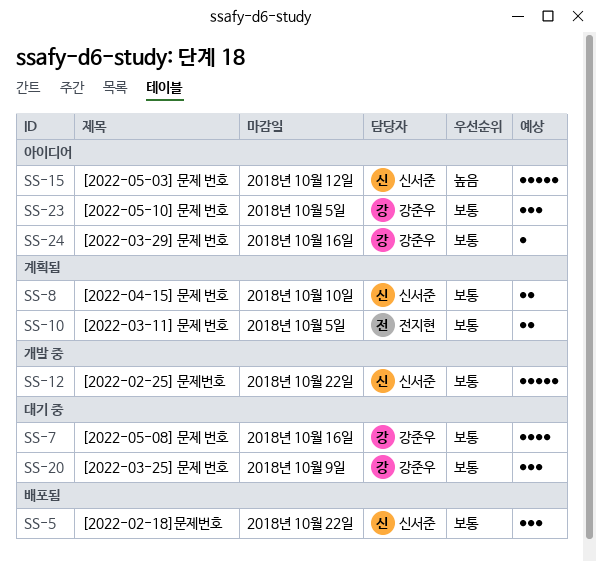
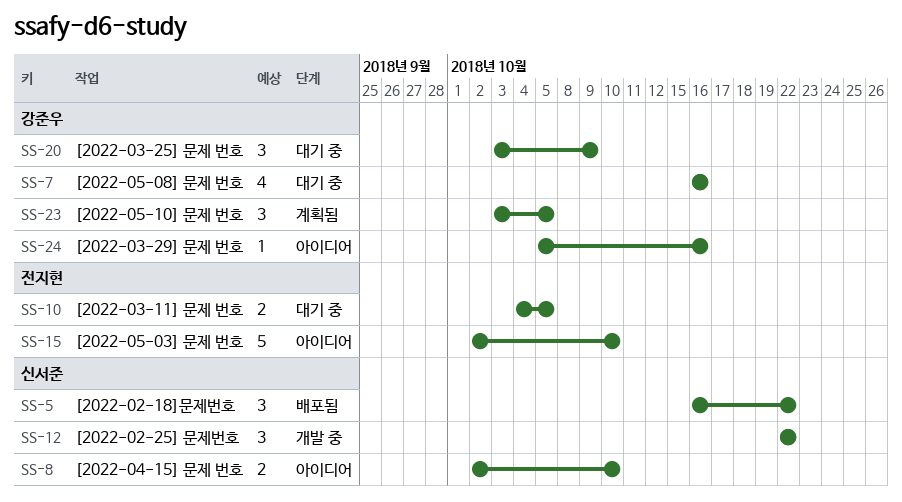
SS-8, status: 계획됨 -> 아이디어
SS-10, status: 계획됨 -> 대기 중
SS-12, estimate: 5 -> 3
SS-15, owner: 신서준 -> 전지현
SS-15, due: Oct 12 -> Oct 10
SS-23, status: 아이디어 -> 계획됨

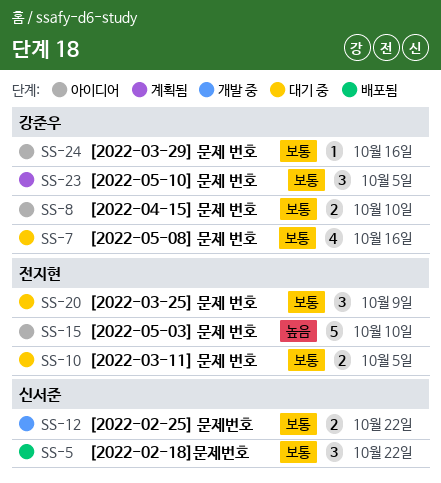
SS-8, owner: 신서준 -> 강준우
SS-12, estimate: 3 -> 2
SS-20, owner: 강준우 -> 전지현

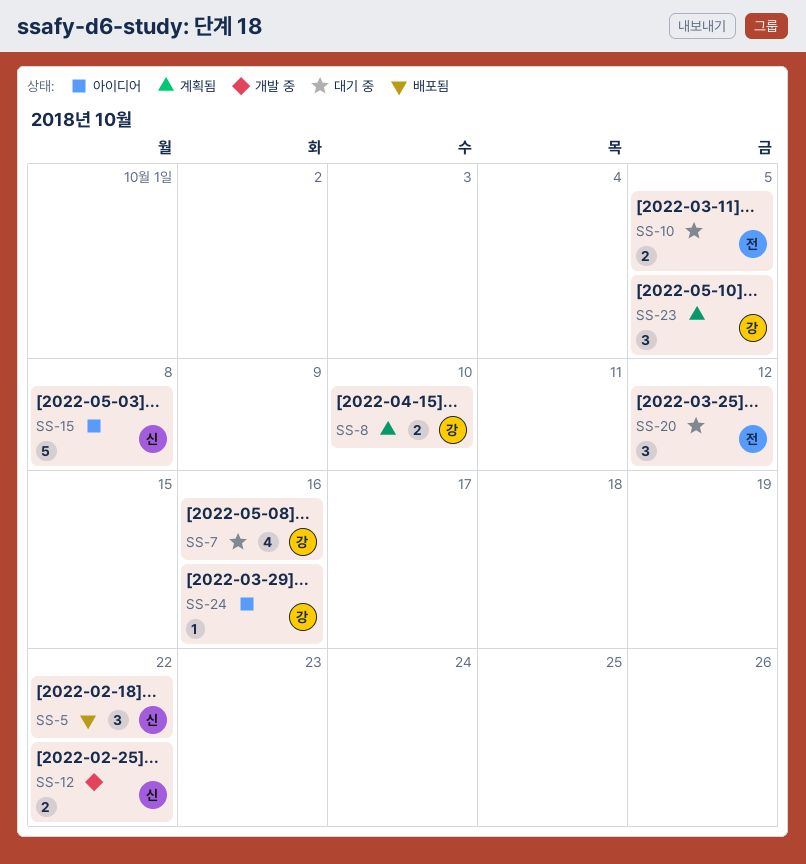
SS-8, status: 아이디어 -> 계획됨
SS-15, owner: 전지현 -> 신서준
SS-15, due: Oct 10 -> Oct 8
SS-20, due: Oct 9 -> Oct 12

